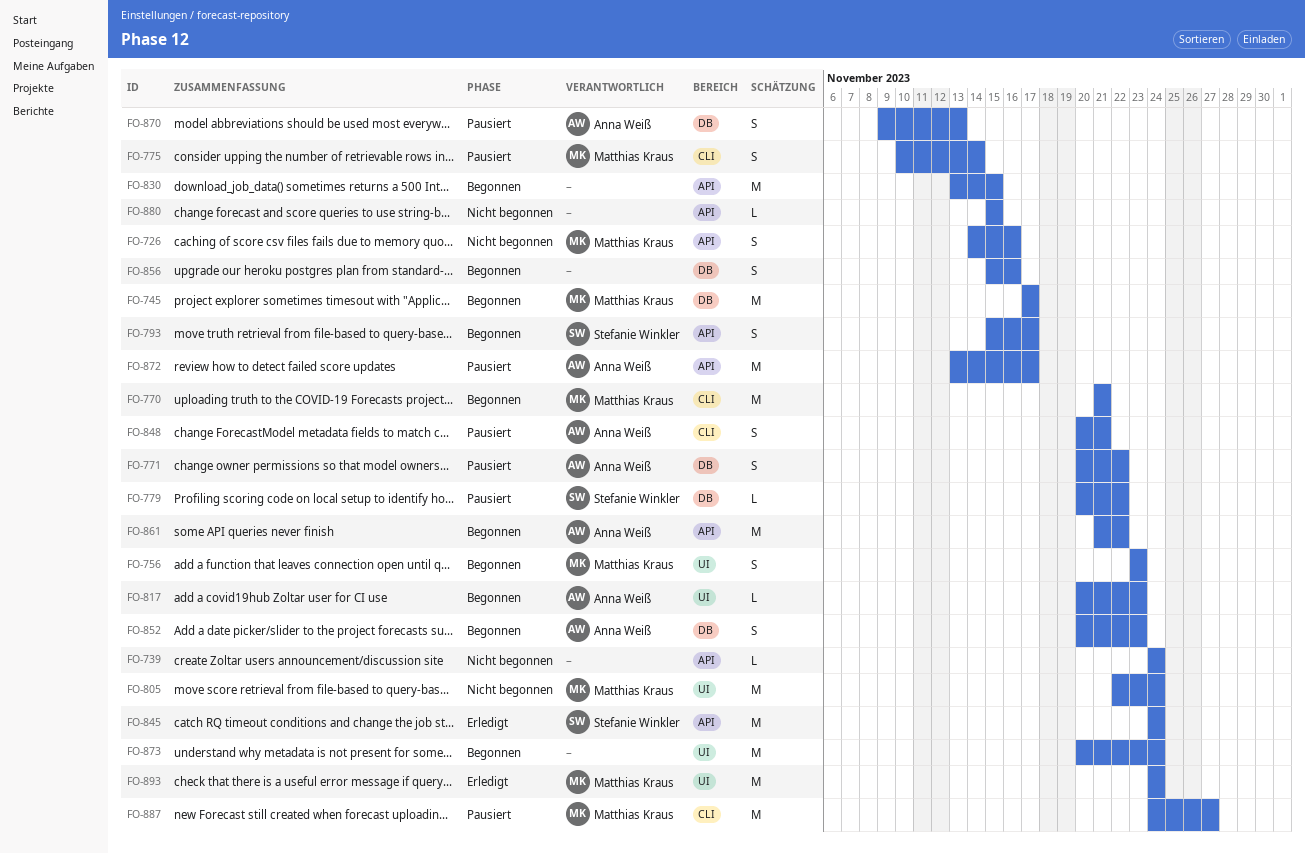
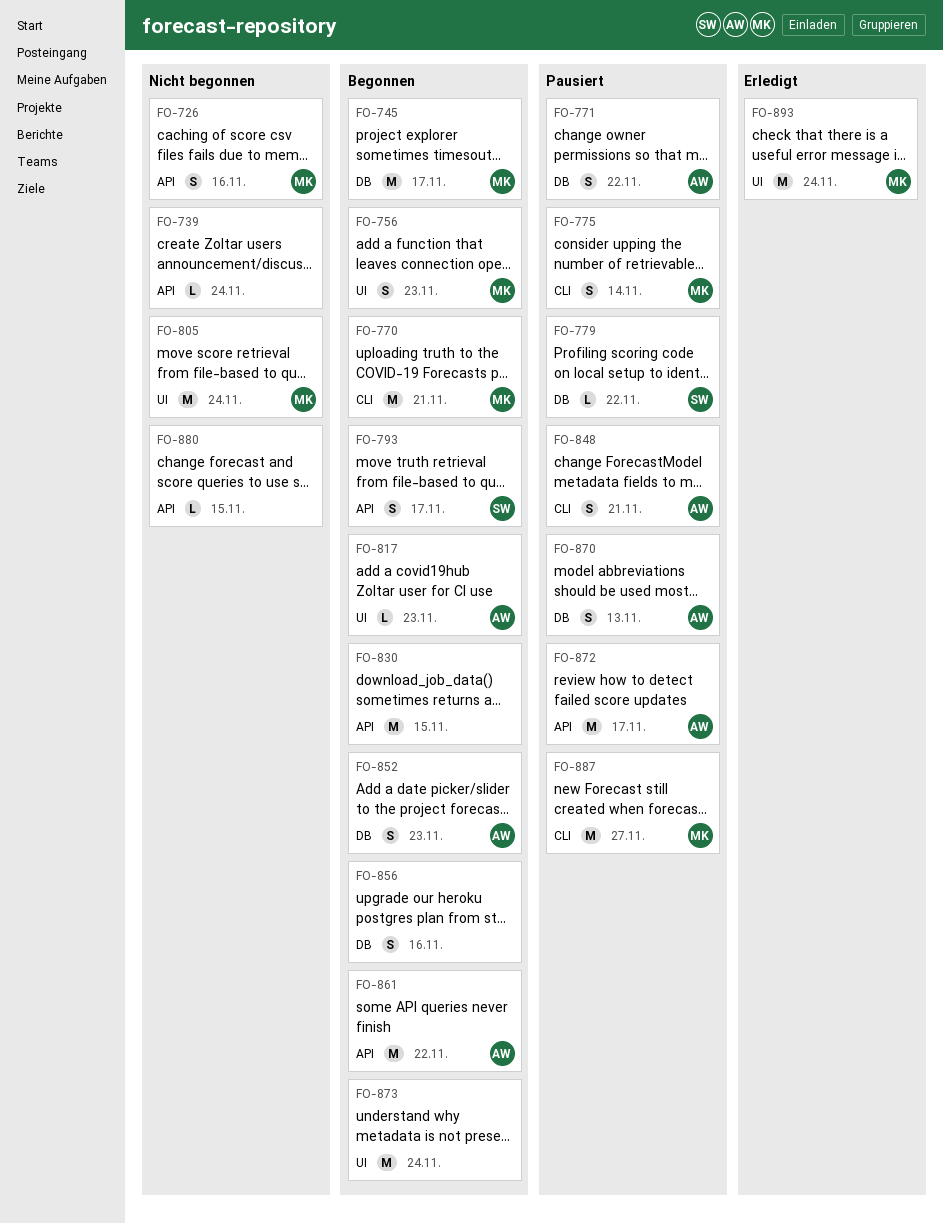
FO-845: present -> none

